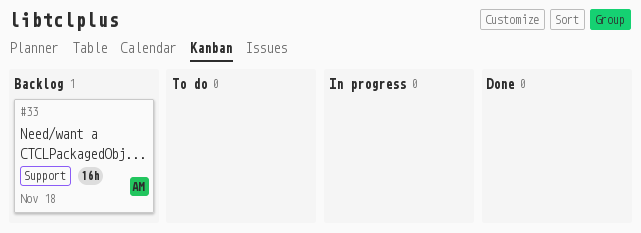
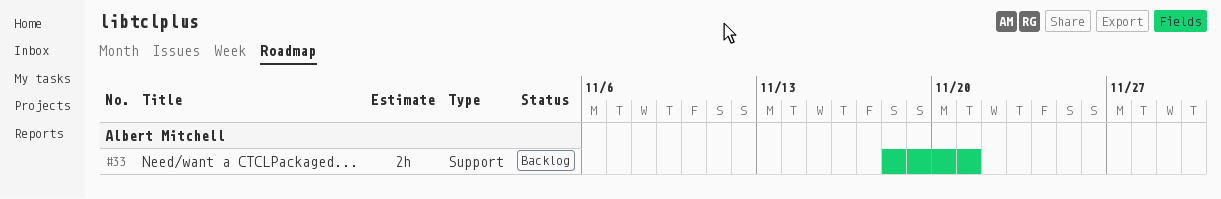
#33, estimate: 16h -> 2h
#33, due: Nov 18 -> Nov 21

